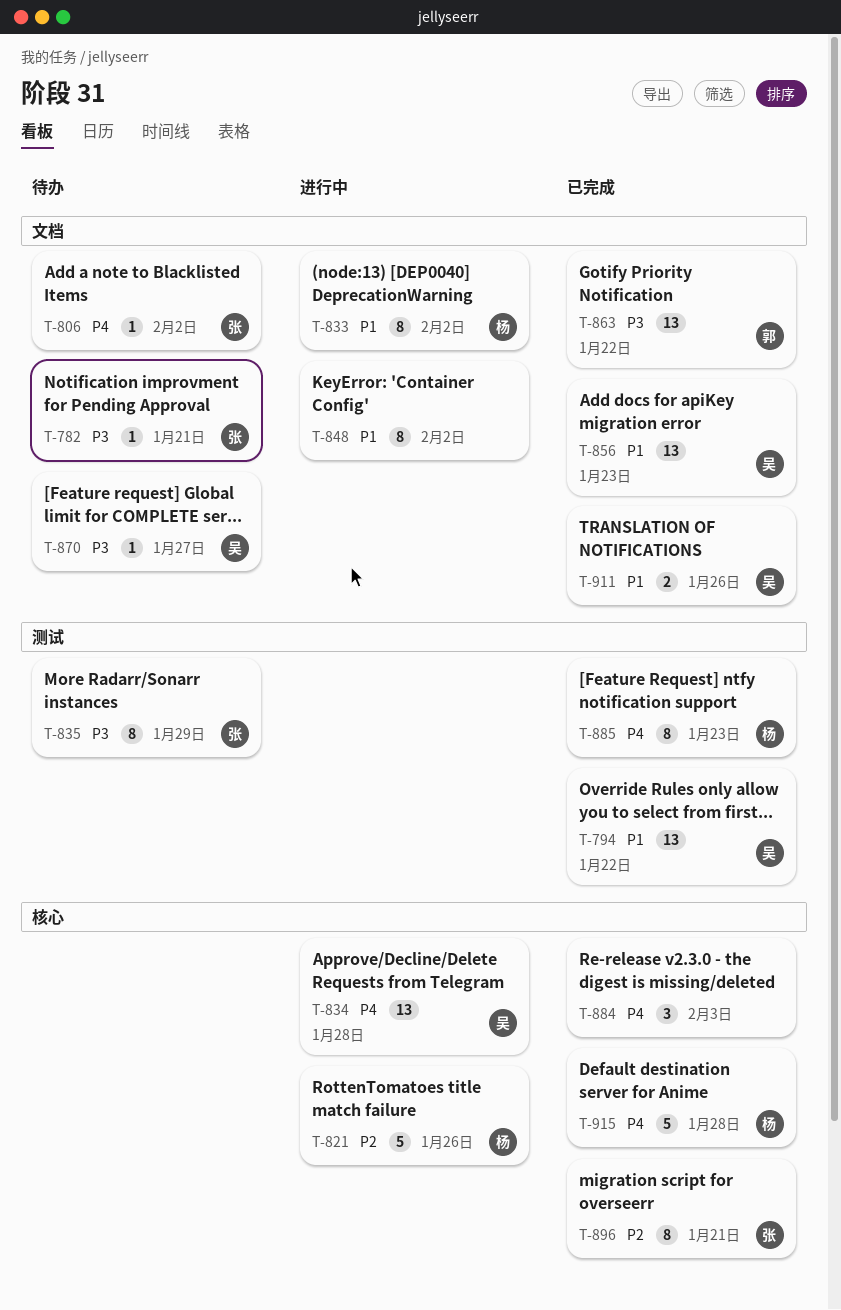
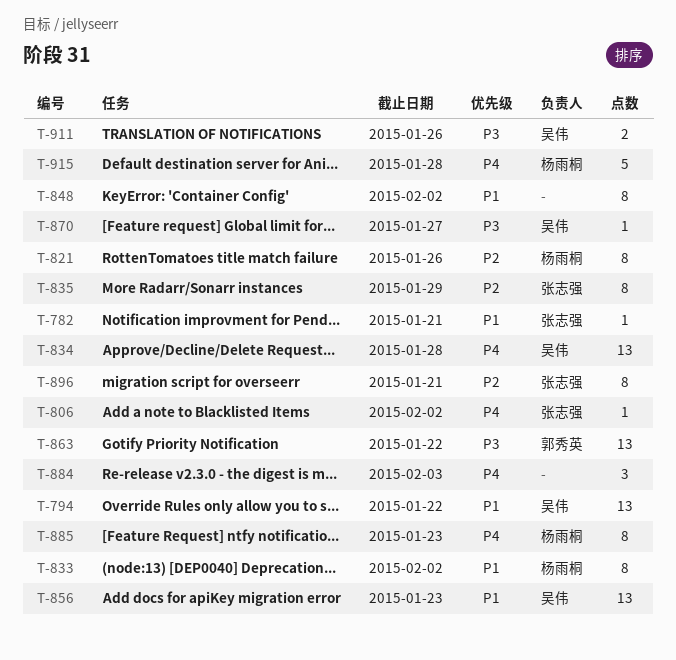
T-782, priority: P3 -> P1
T-821, estimate: 5 -> 8
T-835, priority: P3 -> P2
T-911, priority: P1 -> P3

